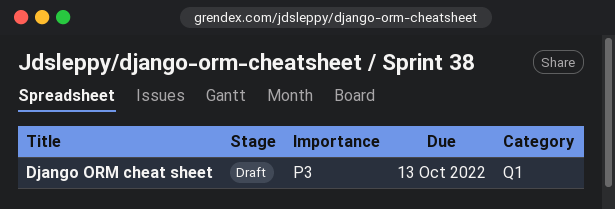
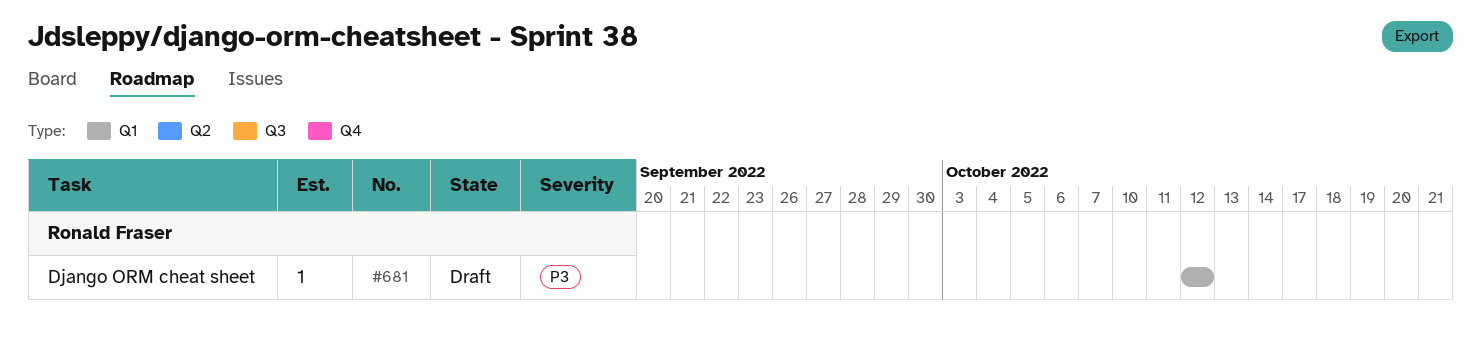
Django ORM cheat sheet, due: Oct 13 -> Oct 12

